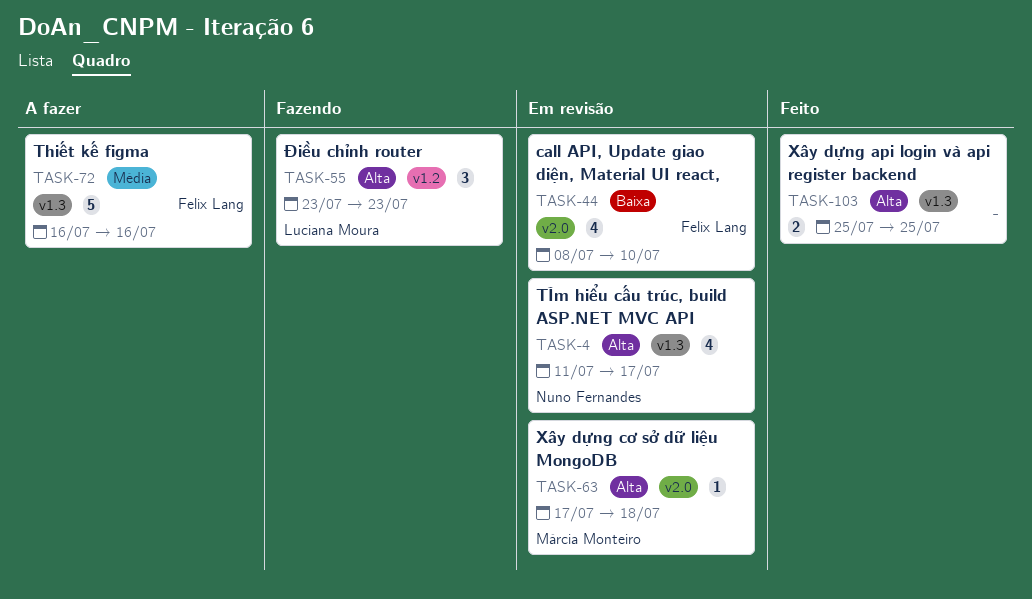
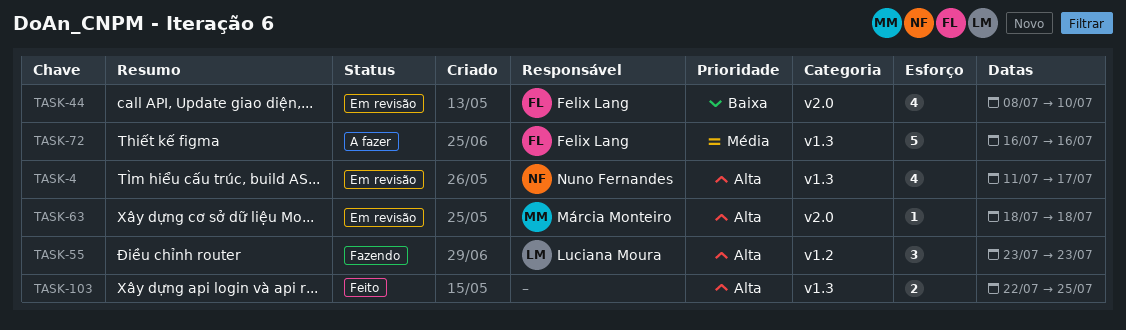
TASK-63, start: Jul 17 -> Jul 18
TASK-103, start: Jul 25 -> Jul 22

